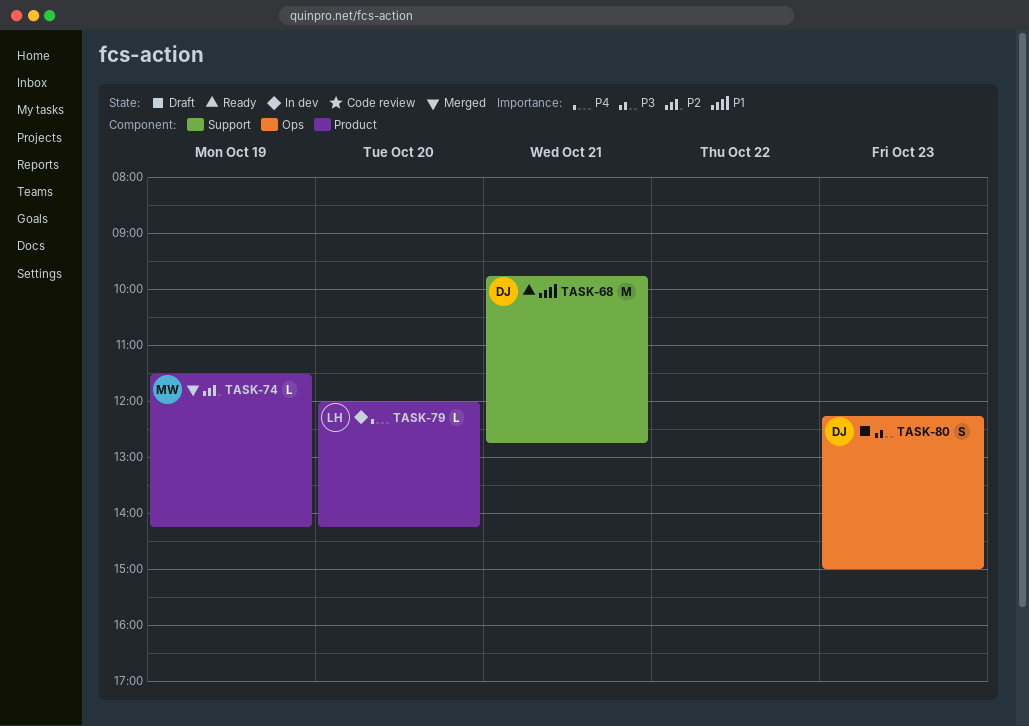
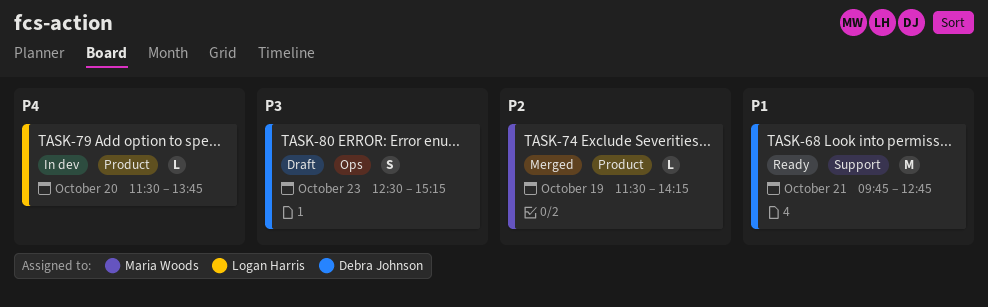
TASK-79, begins: 12:00 -> 11:30
TASK-79, ends: 14:15 -> 13:45
TASK-80, begins: 12:15 -> 12:30
TASK-80, ends: 15:00 -> 15:15

